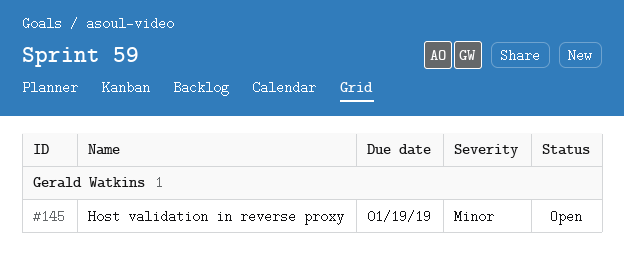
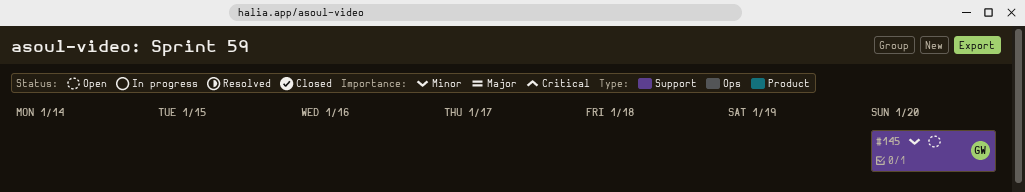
#145, due: Jan 19 -> Jan 20

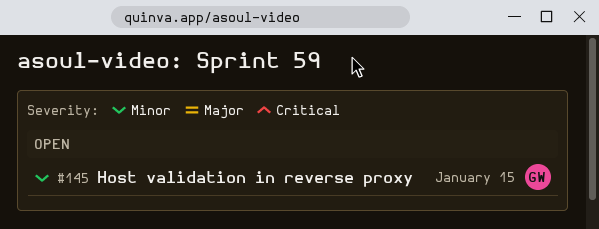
#145, due: Jan 20 -> Jan 15

